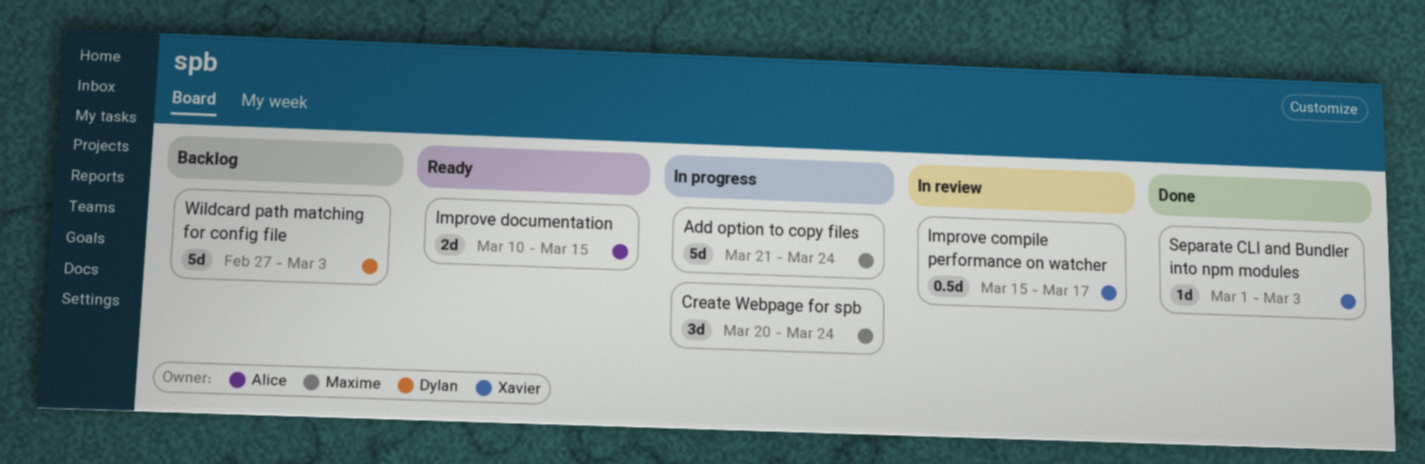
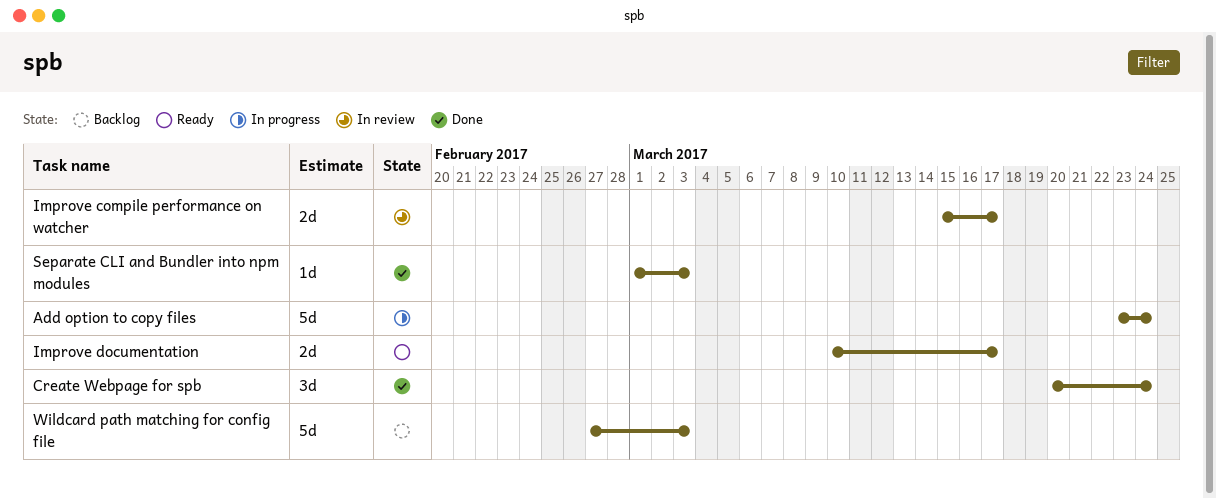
Add option to copy files, start: Mar 21 -> Mar 23
Create Webpage for spb, status: In progress -> Done
Improve compile performance on watcher, estimate: 0.5d -> 2d
Improve documentation, due: Mar 15 -> Mar 17

